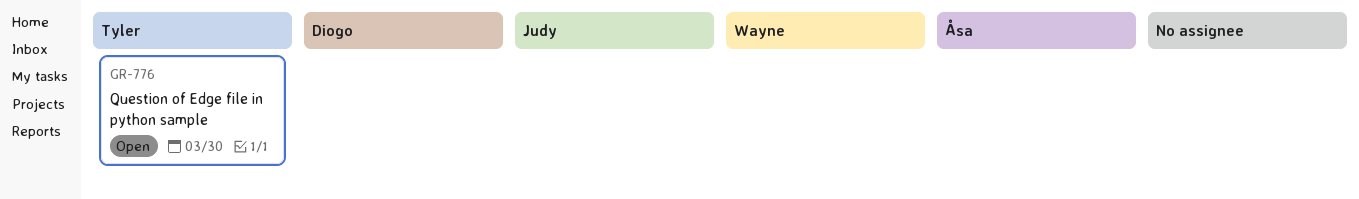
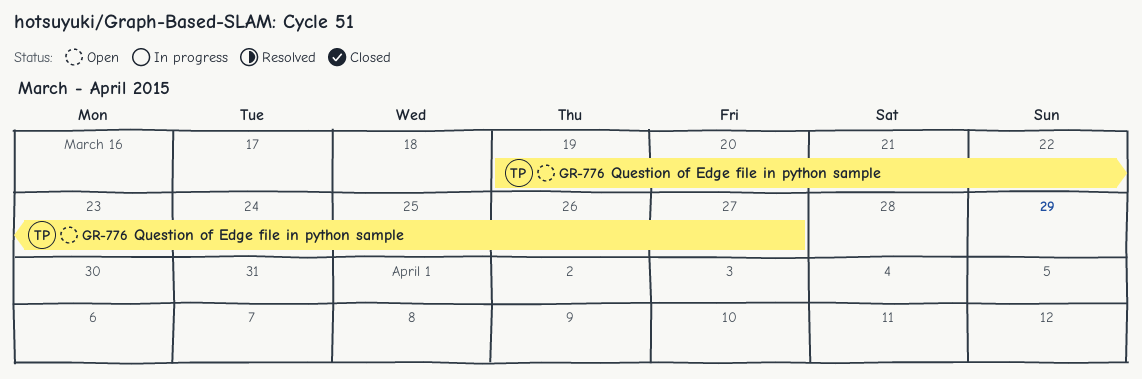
GR-776, due: Mar 30 -> Mar 27

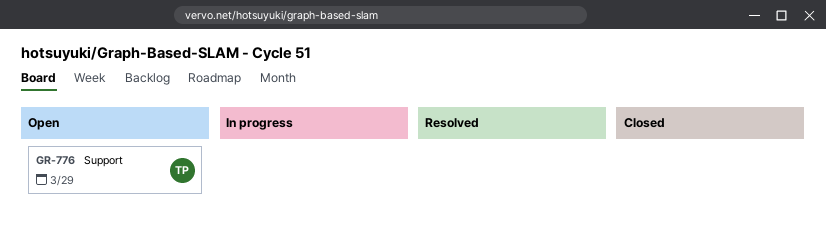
GR-776, due: Mar 27 -> Mar 29

